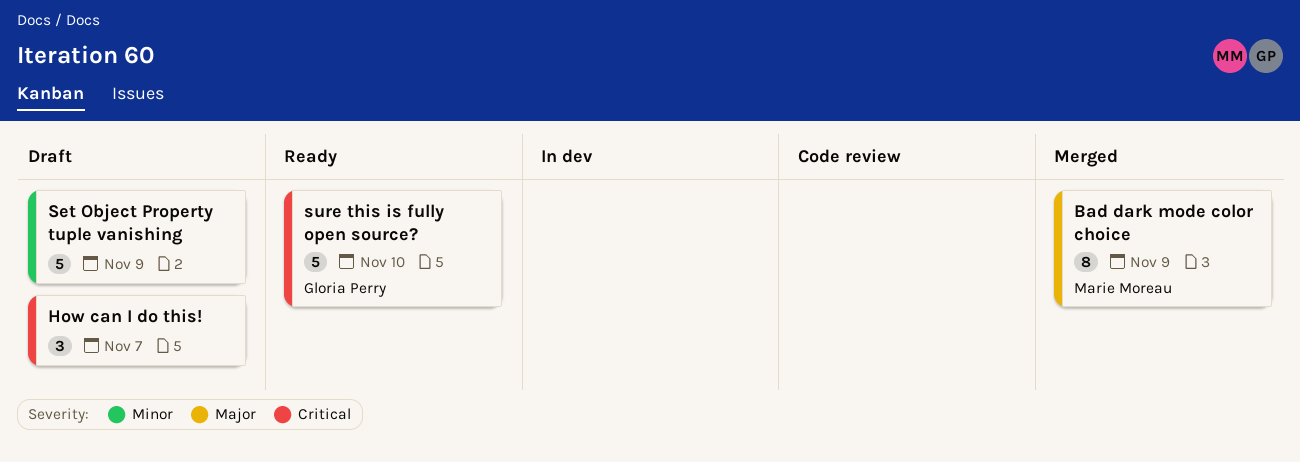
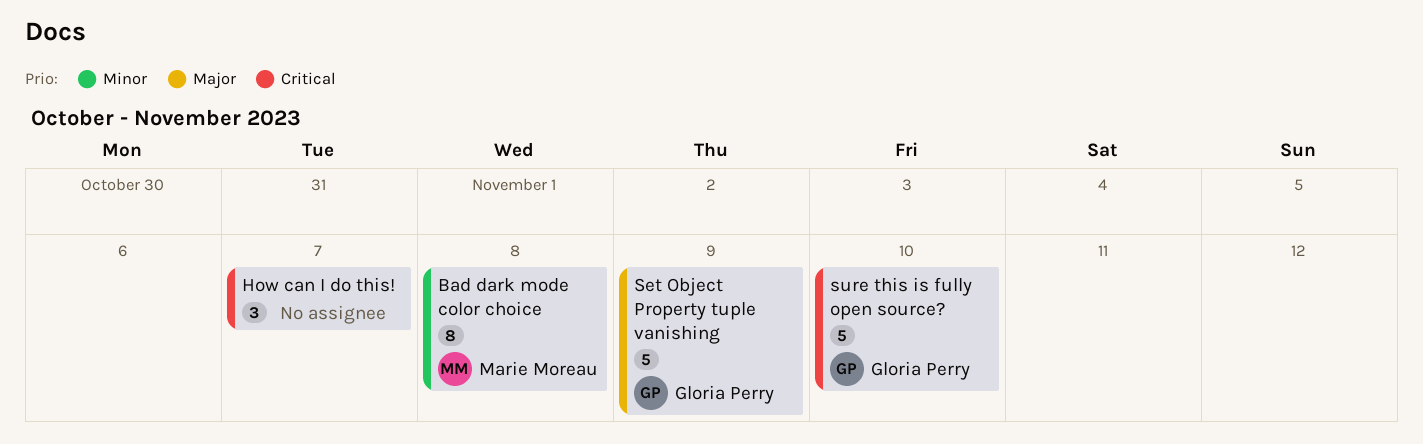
Bad dark mode color choice, priority: Major -> Minor
Bad dark mode color choice, due: Nov 9 -> Nov 8
Set Object Property tuple vanishing, owner: none -> Gloria Perry
Set Object Property tuple vanishing, priority: Minor -> Major

